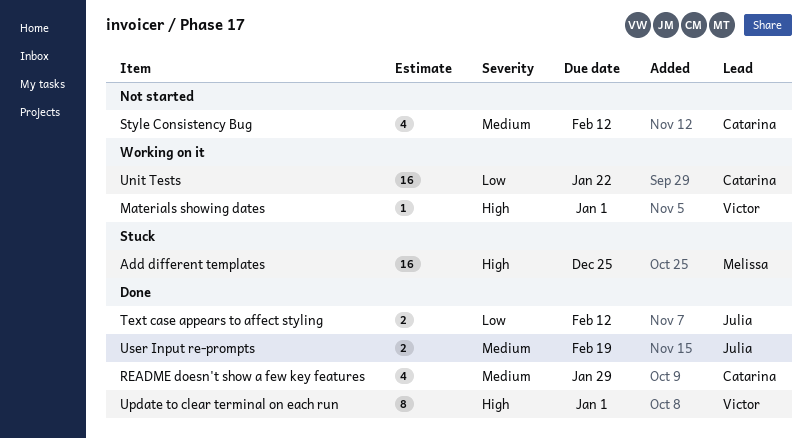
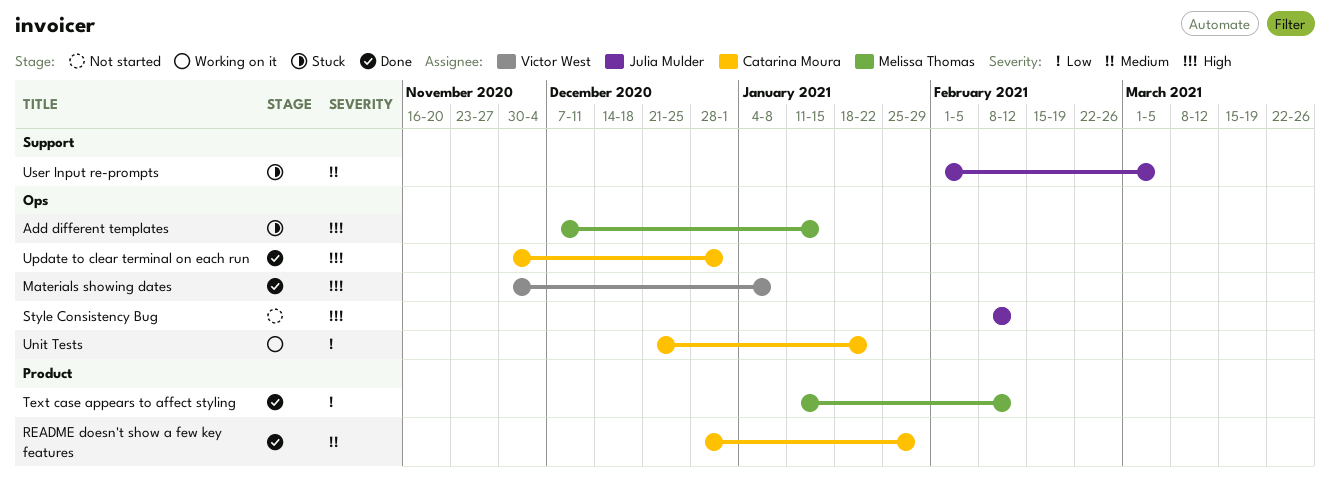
Add different templates, due: Dec 25 -> Jan 15
Materials showing dates, status: Working on it -> Done
Materials showing dates, due: Jan 1 -> Jan 8
Style Consistency Bug, owner: Catarina Moura -> Julia Mulder
Style Consistency Bug, priority: Medium -> High
Text case appears to affect styling, owner: Julia Mulder -> Melissa Thomas
Update to clear terminal on each run, owner: Victor West -> Catarina Moura
User Input re-prompts, status: Done -> Stuck
User Input re-prompts, due: Feb 19 -> Mar 5

